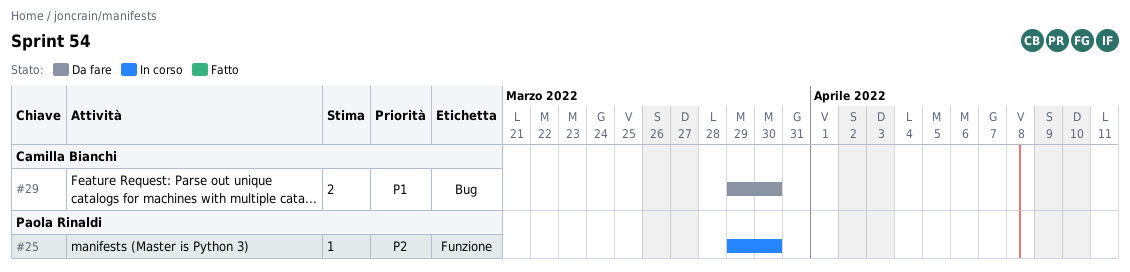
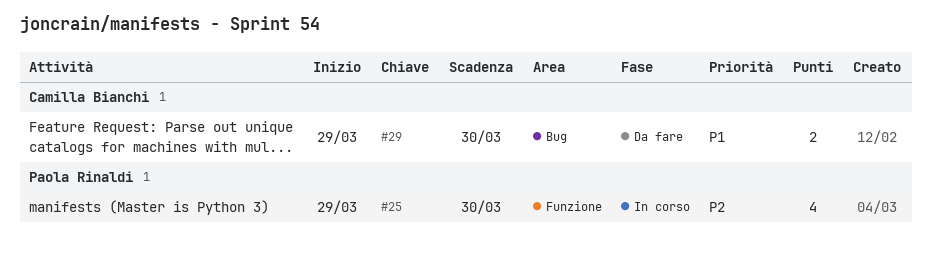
#25, estimate: 1 -> 4

